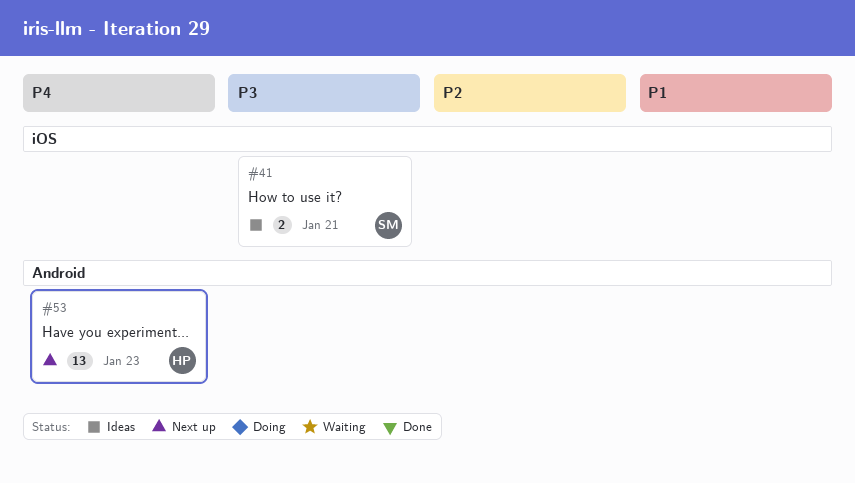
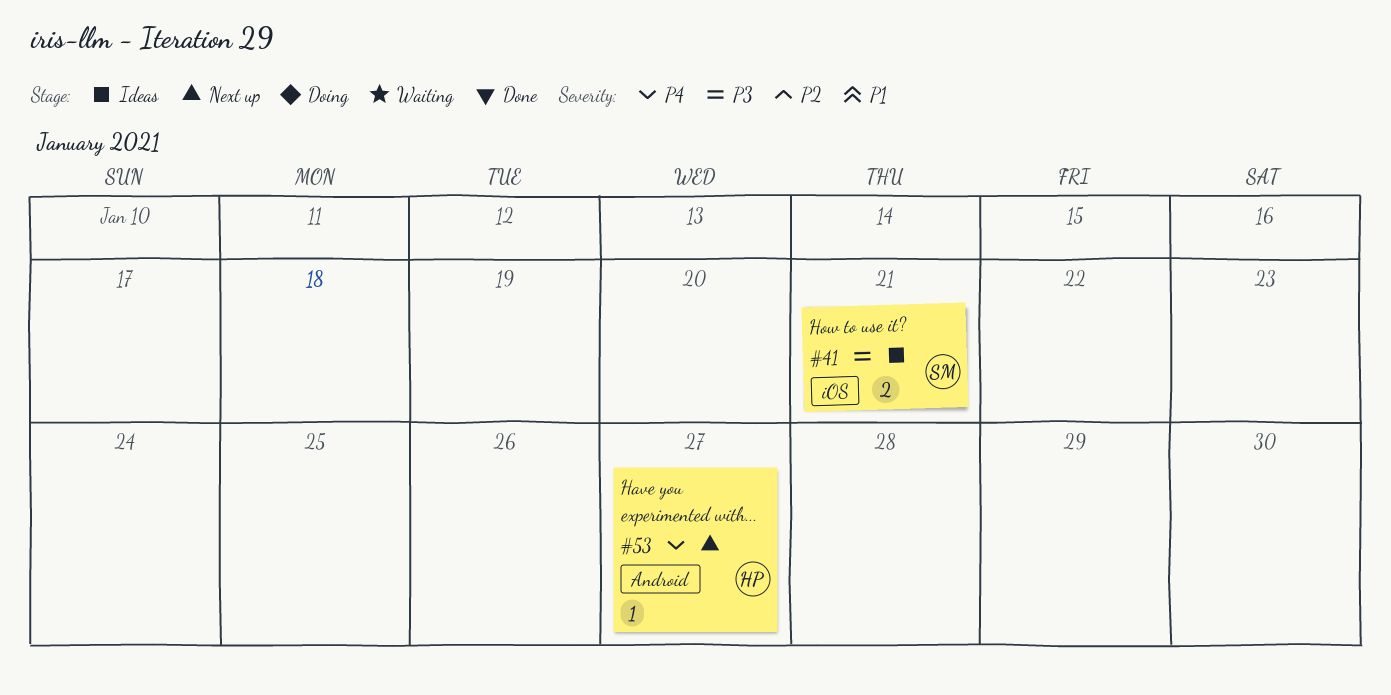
#53, estimate: 13 -> 1
#53, due: Jan 23 -> Jan 27

